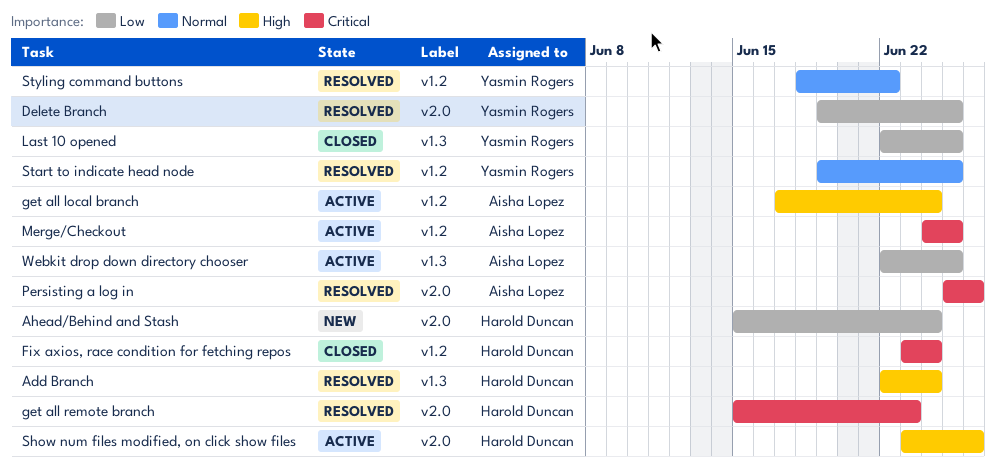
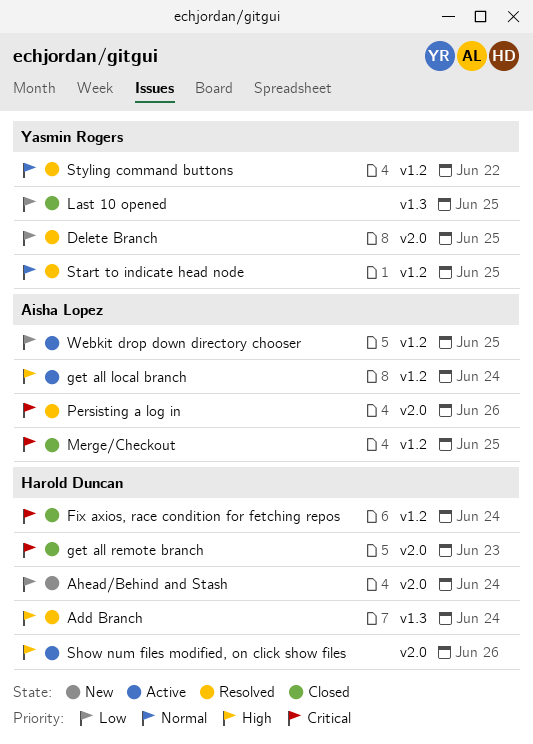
get all remote branch, status: Resolved -> Closed
Merge/Checkout, status: Active -> Closed
Webkit drop down directory chooser, label: v1.3 -> v1.2

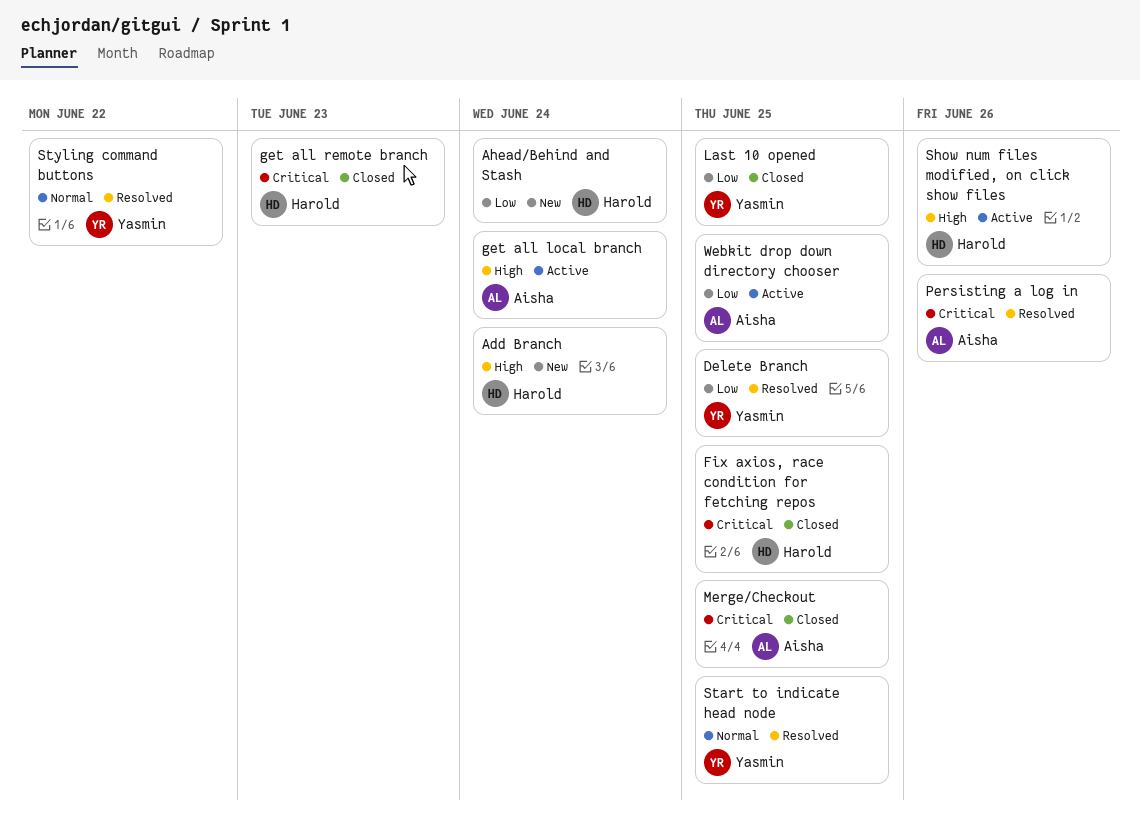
Add Branch, status: Resolved -> New
Fix axios, race condition for fetching repos, due: Jun 24 -> Jun 25

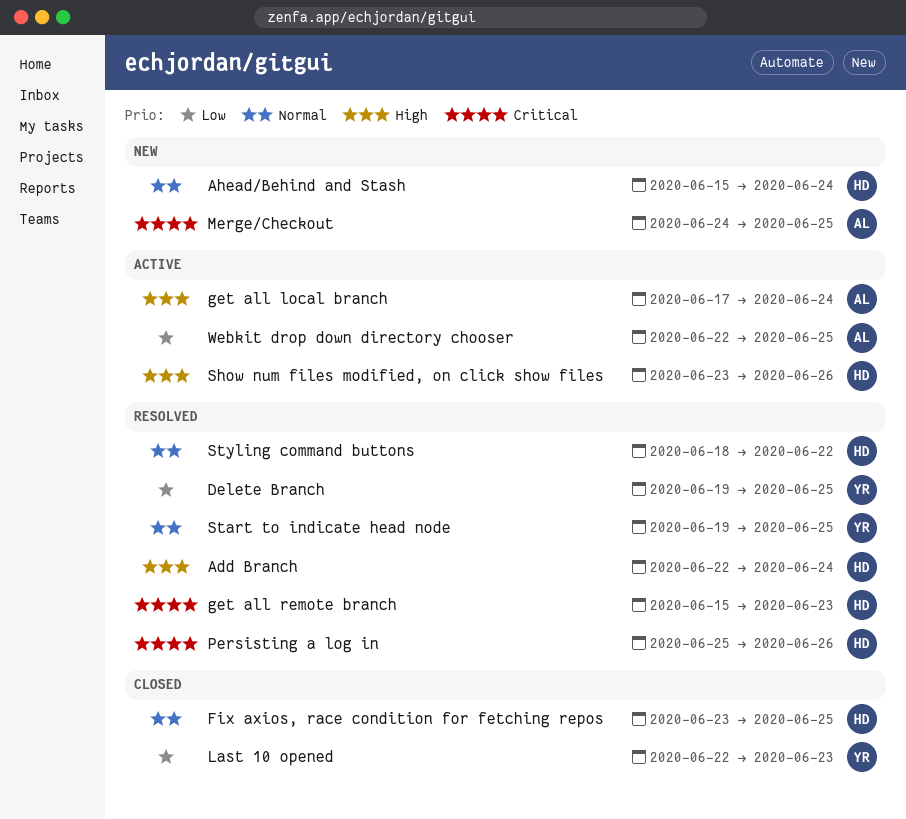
Add Branch, status: New -> Resolved
Ahead/Behind and Stash, priority: Low -> Normal
Fix axios, race condition for fetching repos, priority: Critical -> Normal
get all remote branch, status: Closed -> Resolved
Last 10 opened, due: Jun 25 -> Jun 23
Merge/Checkout, status: Closed -> New
Persisting a log in, owner: Aisha -> Harold
Styling command buttons, owner: Yasmin -> Harold

